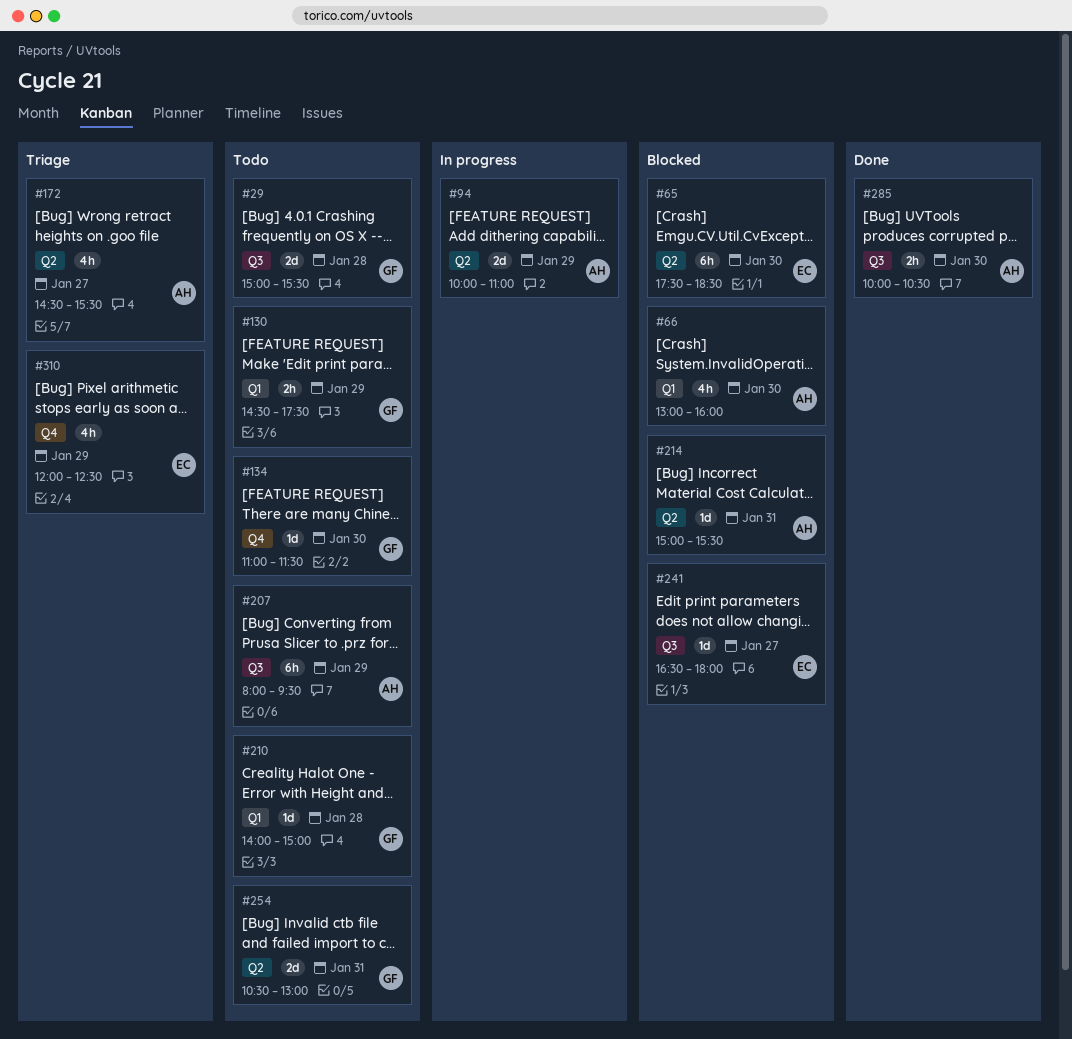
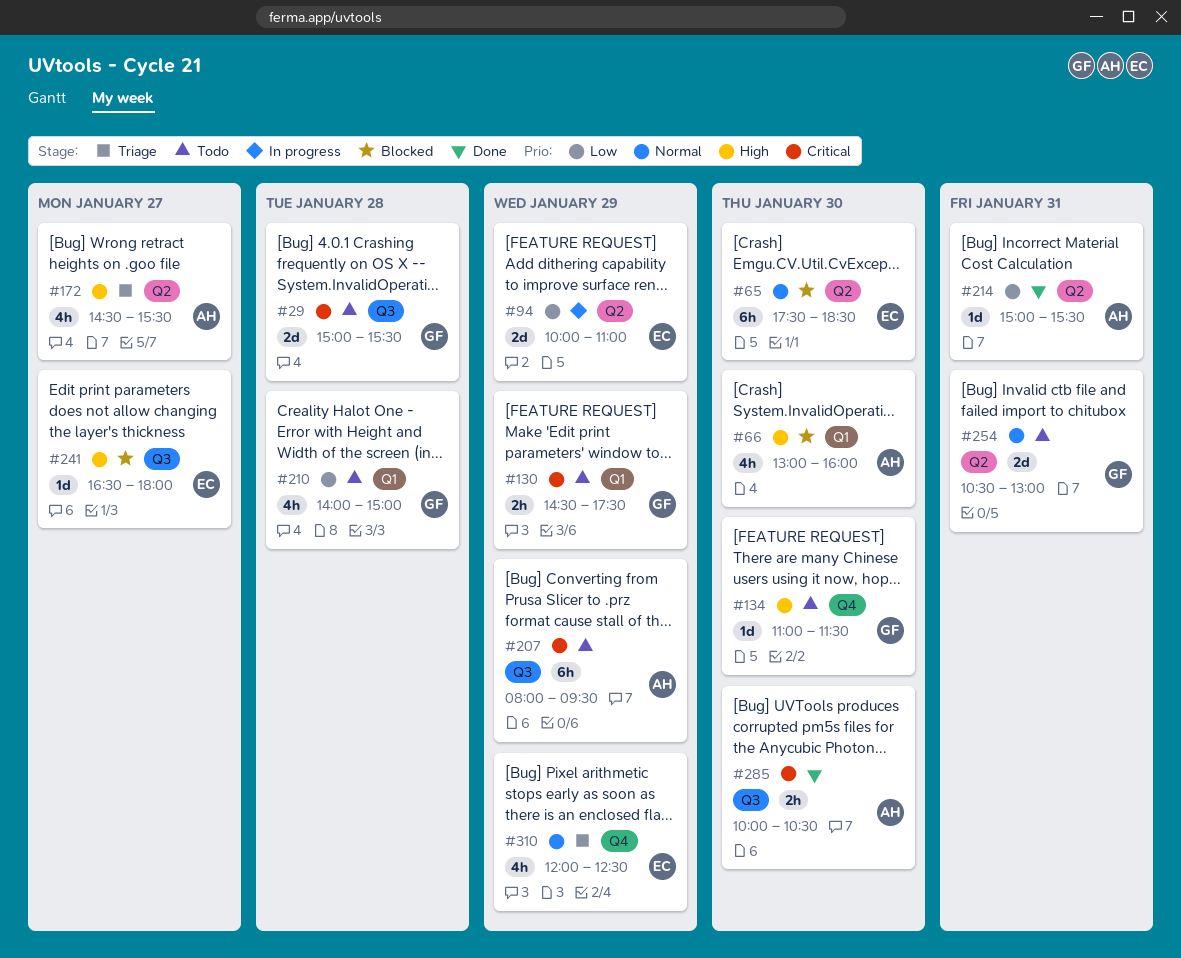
#94, owner: AH -> EC
#210, estimate: 1d -> 4h
#214, status: Blocked -> Done

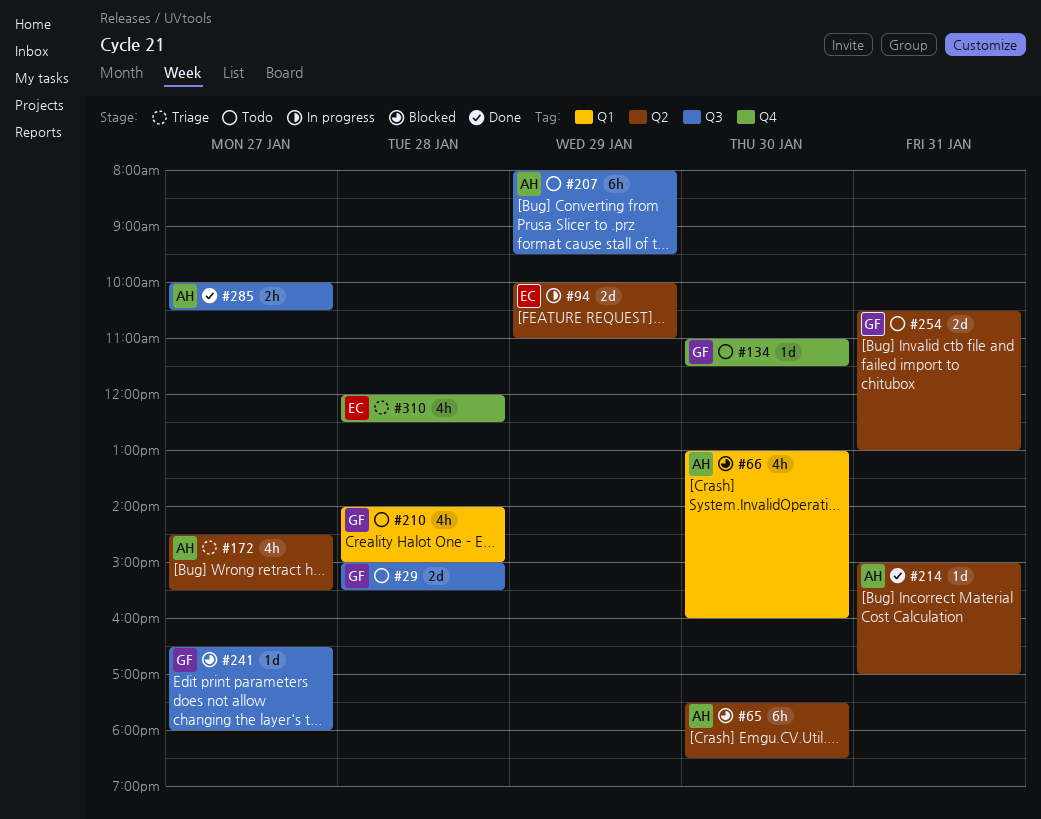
#65, owner: EC -> AH
#130: present -> none
#214, ends: 15:30 -> 17:00
#241, owner: EC -> GF
#285, day: Jan 30 -> Jan 27
#310, day: Jan 29 -> Jan 28

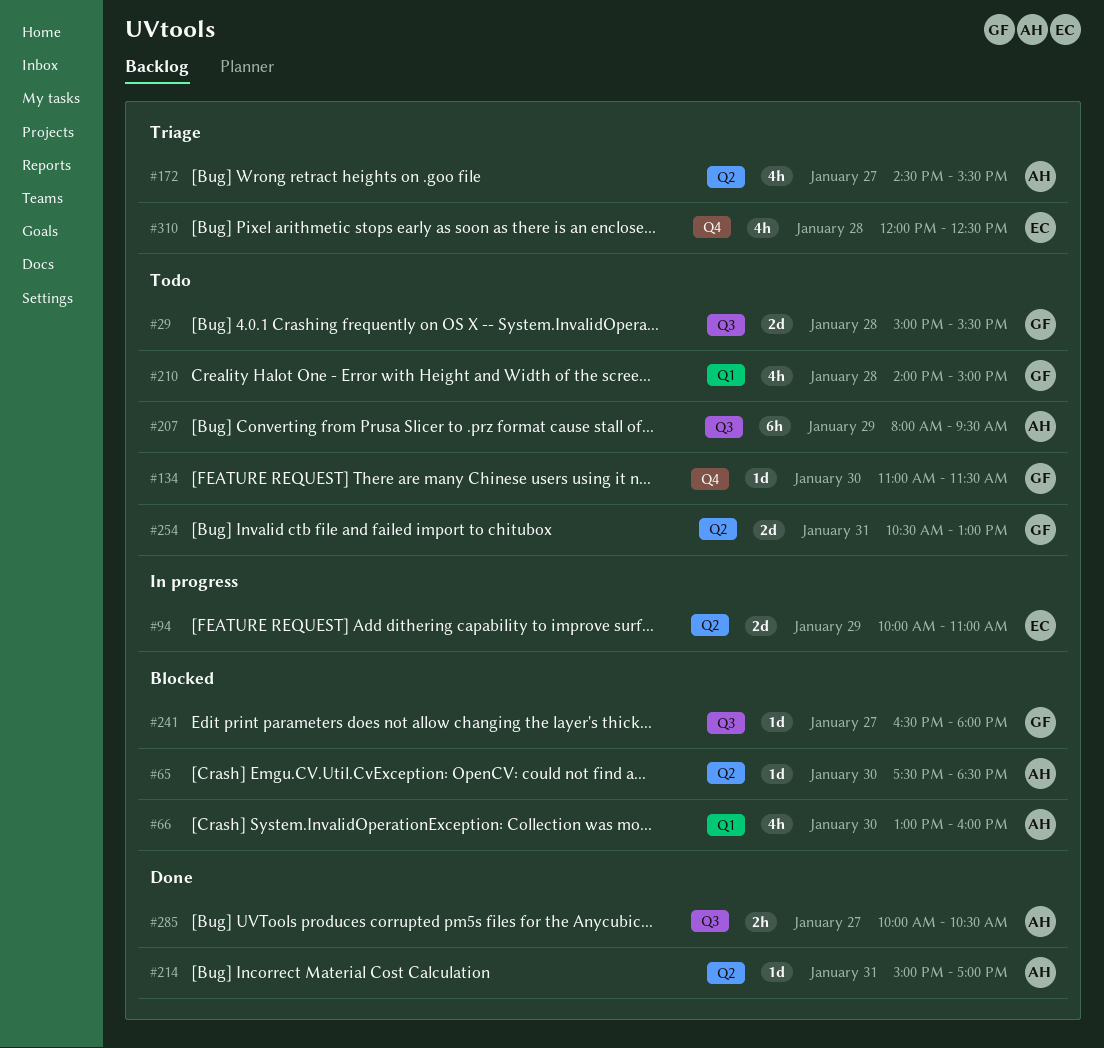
#65, estimate: 6h -> 1d

